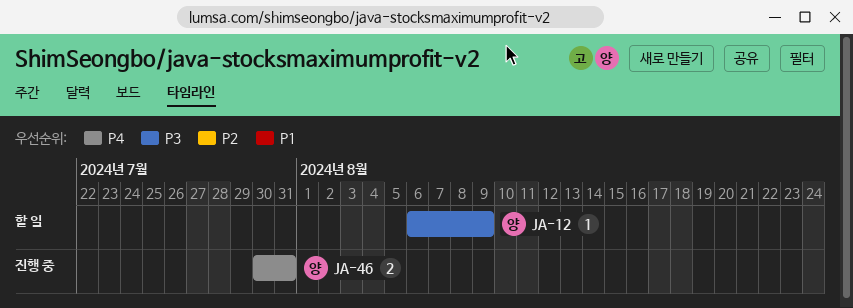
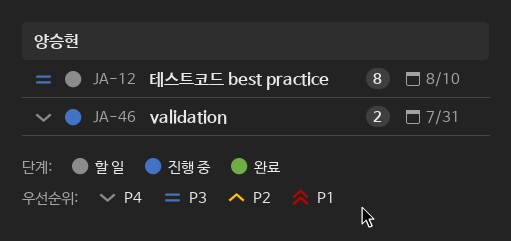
JA-12, estimate: 1 -> 8
JA-12, due: Aug 9 -> Aug 10

